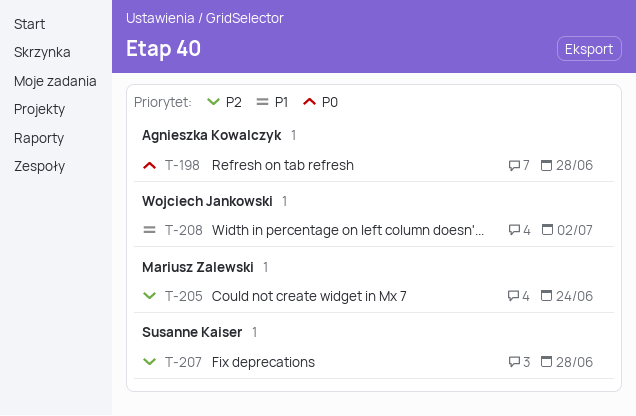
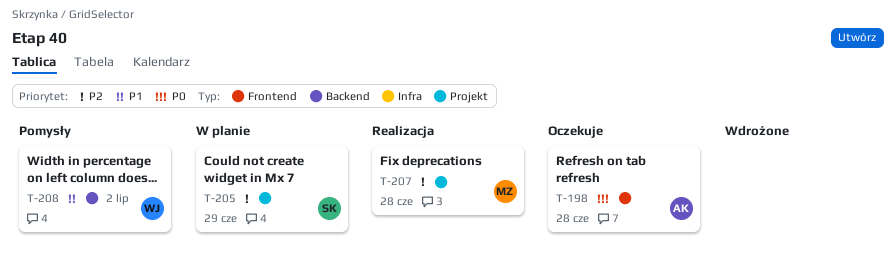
T-205, owner: Mariusz Zalewski -> Susanne Kaiser
T-205, due: Jun 24 -> Jun 29
T-207, owner: Susanne Kaiser -> Mariusz Zalewski

